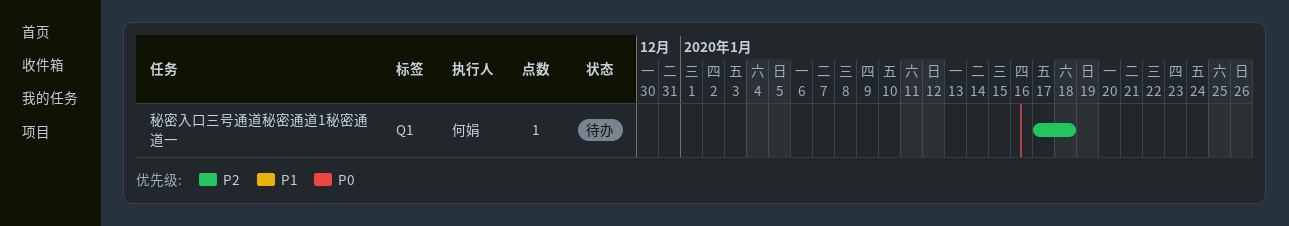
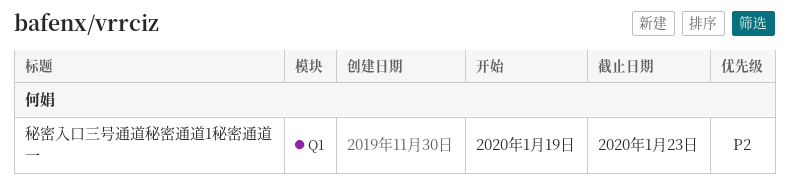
秘密入口三号通道秘密通道1秘密通道一, start: Jan 17 -> Jan 19
秘密入口三号通道秘密通道1秘密通道一, due: Jan 18 -> Jan 23

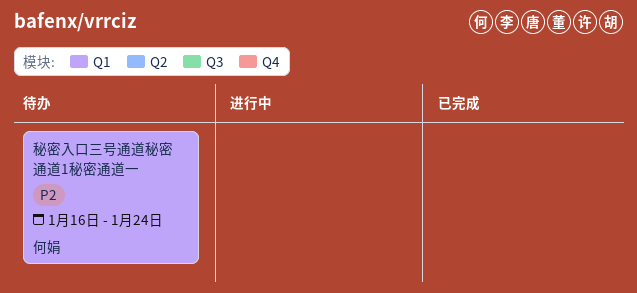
秘密入口三号通道秘密通道1秘密通道一, start: Jan 19 -> Jan 16
秘密入口三号通道秘密通道1秘密通道一, due: Jan 23 -> Jan 24

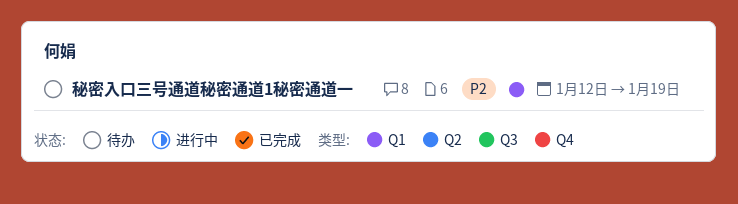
秘密入口三号通道秘密通道1秘密通道一, start: Jan 16 -> Jan 12
秘密入口三号通道秘密通道1秘密通道一, due: Jan 24 -> Jan 19

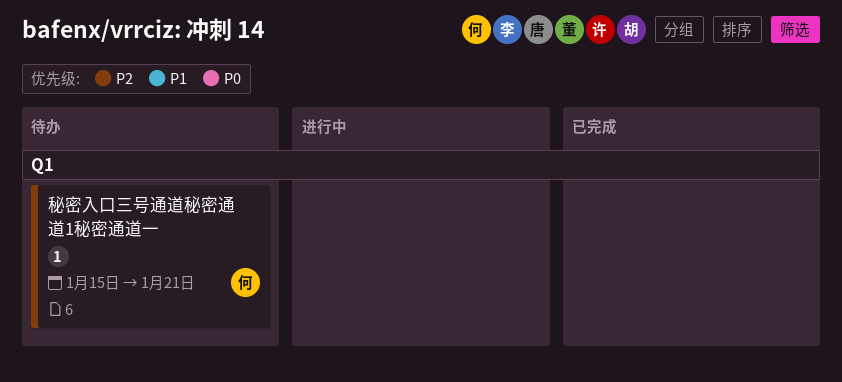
秘密入口三号通道秘密通道1秘密通道一, start: Jan 12 -> Jan 15
秘密入口三号通道秘密通道1秘密通道一, due: Jan 19 -> Jan 21

